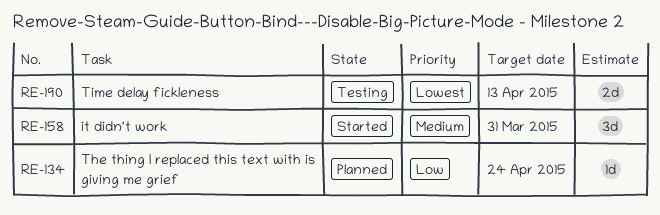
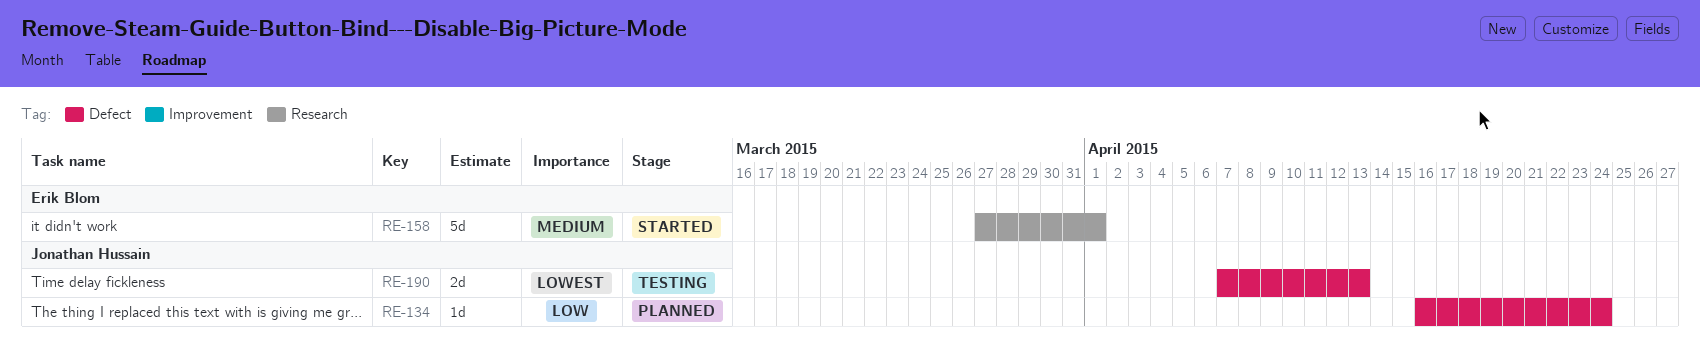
RE-158, estimate: 3d -> 5d
RE-158, due: Mar 31 -> Apr 1

